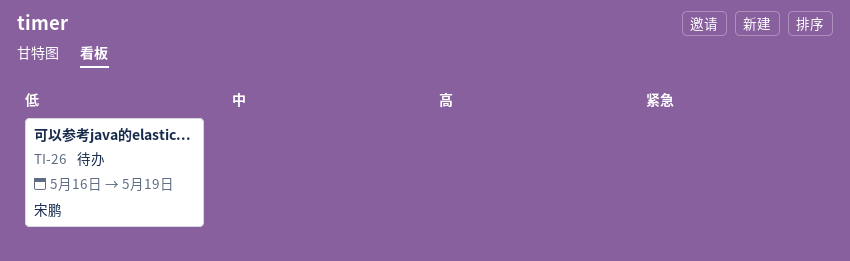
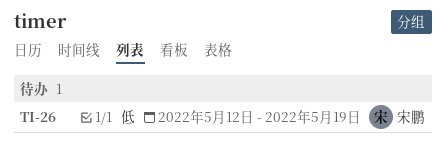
TI-26, start: May 16 -> May 12

